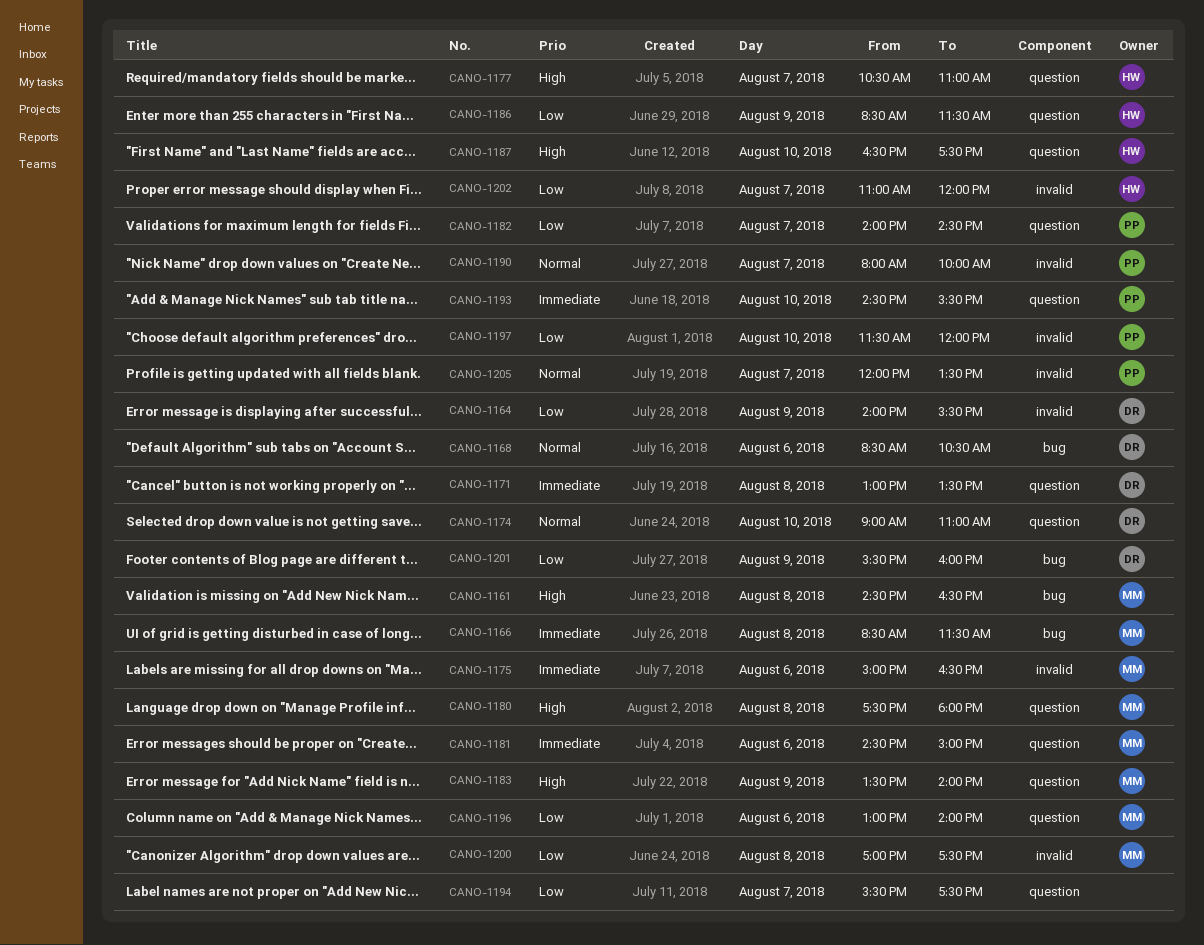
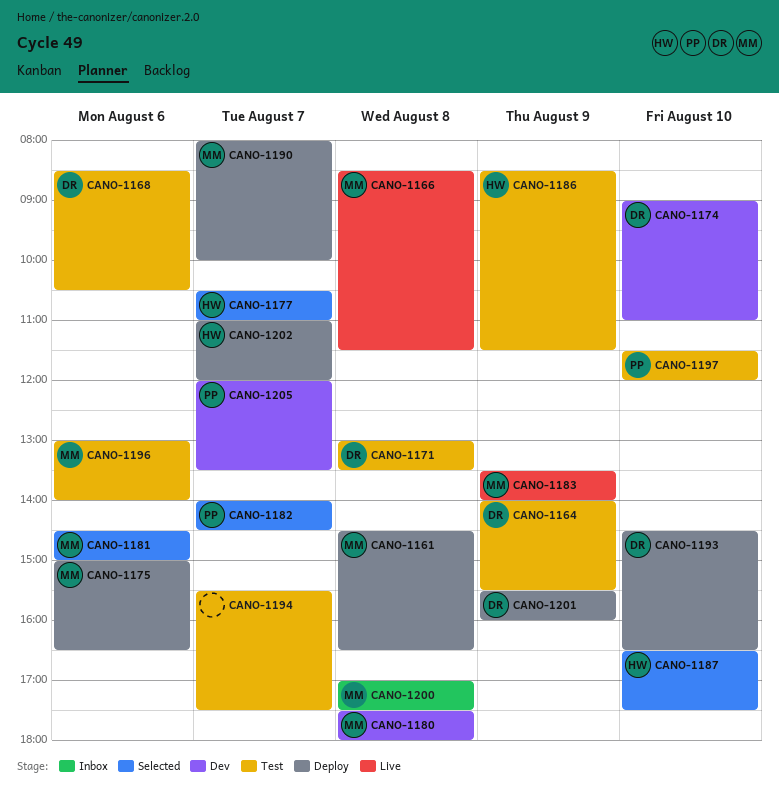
CANO-1190, owner: PP -> MM
CANO-1193, owner: PP -> DR
CANO-1193, ends: 15:30 -> 16:30

